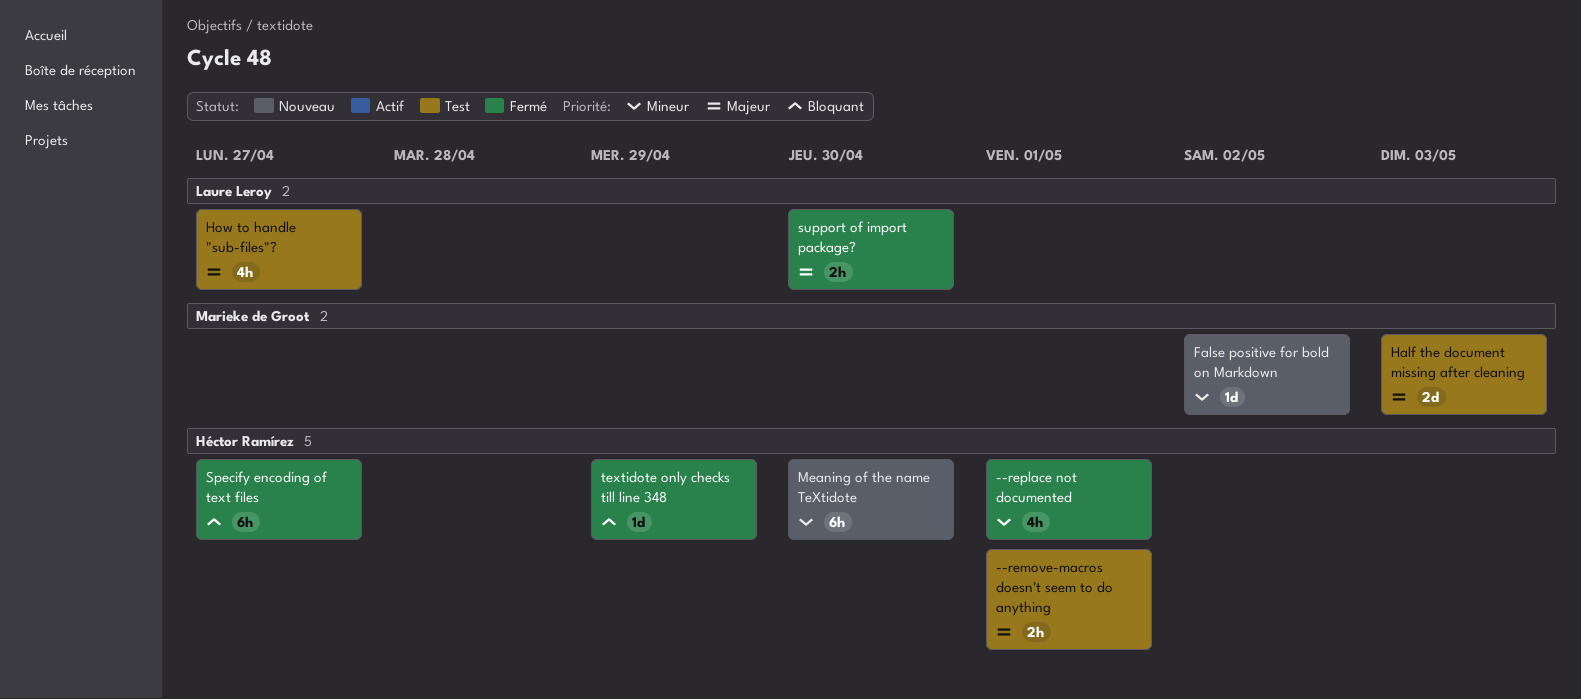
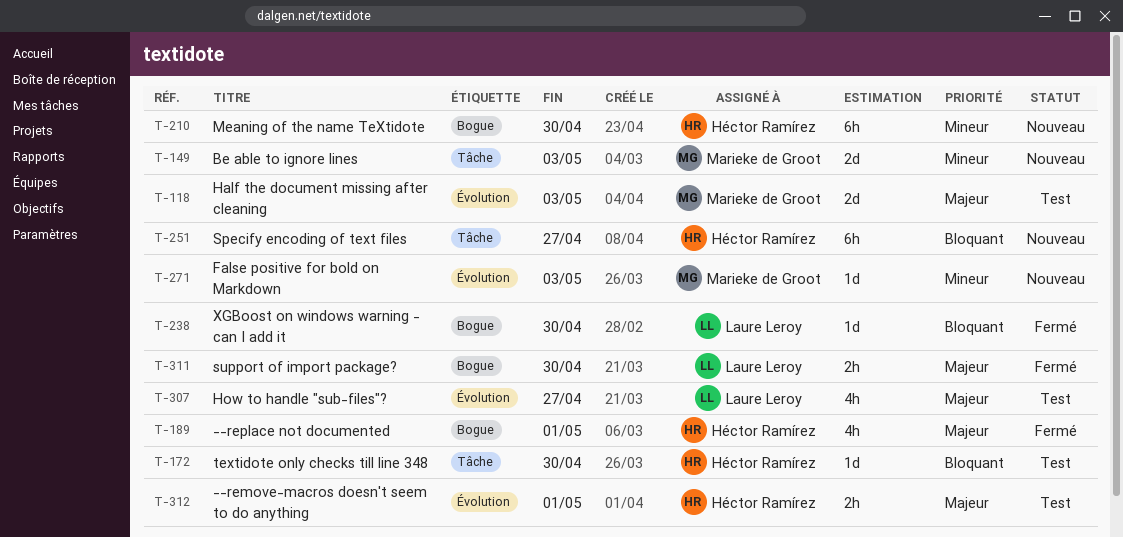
--replace not documented, priority: Mineur -> Majeur
Be able to ignore lines: none -> present
False positive for bold on Markdown, due: May 2 -> May 3
Specify encoding of text files, status: Fermé -> Nouveau
textidote only checks till line 348, status: Fermé -> Test
textidote only checks till line 348, due: Apr 29 -> Apr 30
XGBoost on windows warning - can I add it: none -> present

